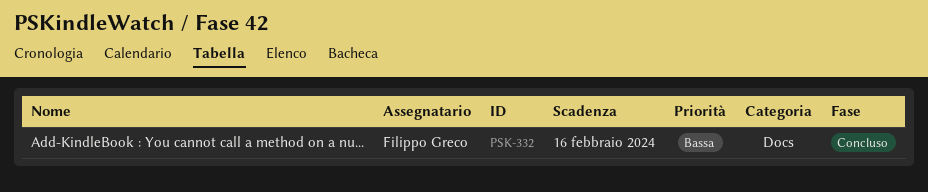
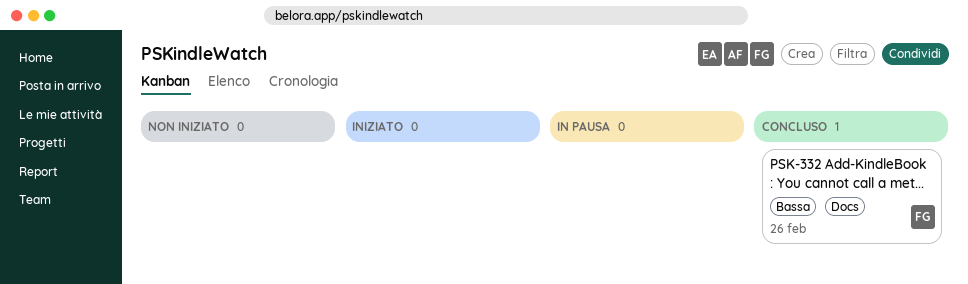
PSK-332, due: Feb 16 -> Feb 26

